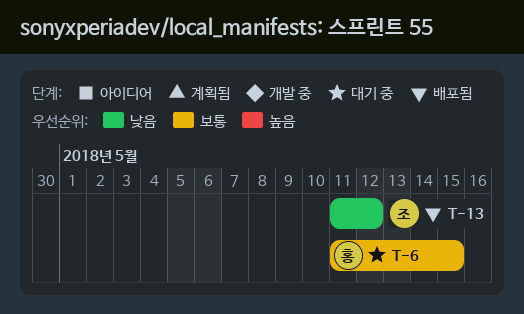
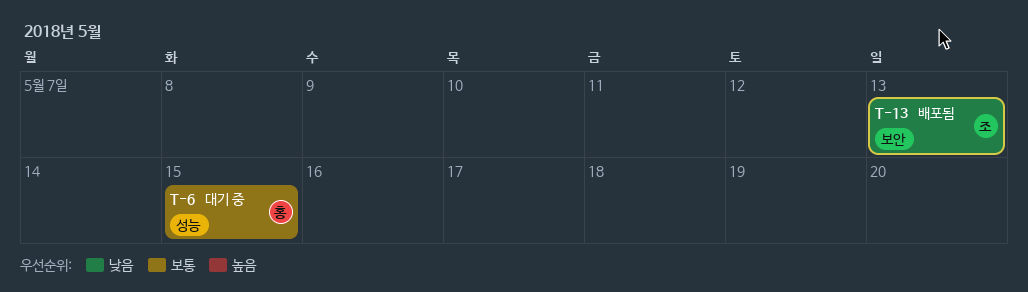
T-13, due: May 12 -> May 13

